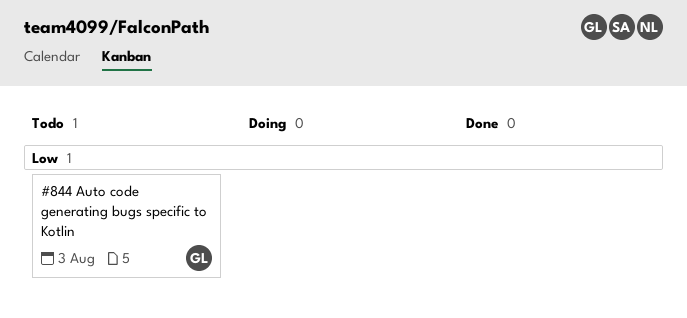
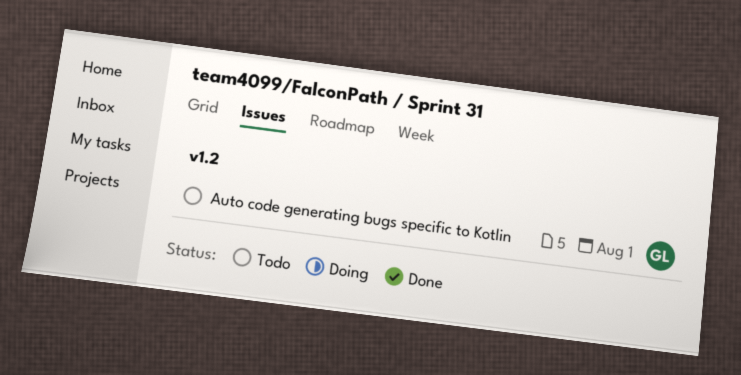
Auto code generating bugs specific to Kotlin, due: Aug 3 -> Aug 1

